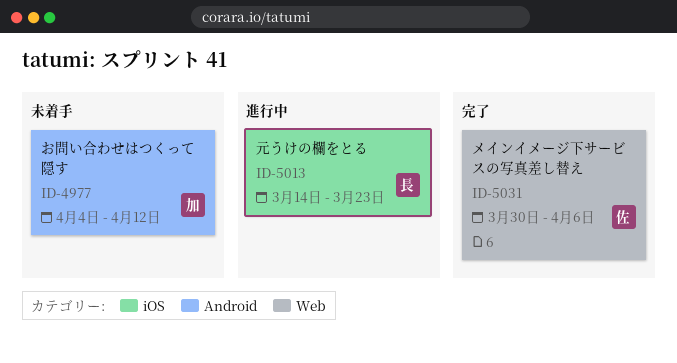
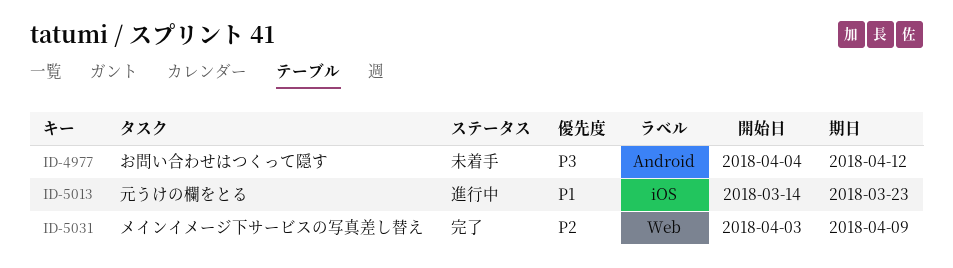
ID-5031, start: Mar 30 -> Apr 3
ID-5031, due: Apr 6 -> Apr 9

